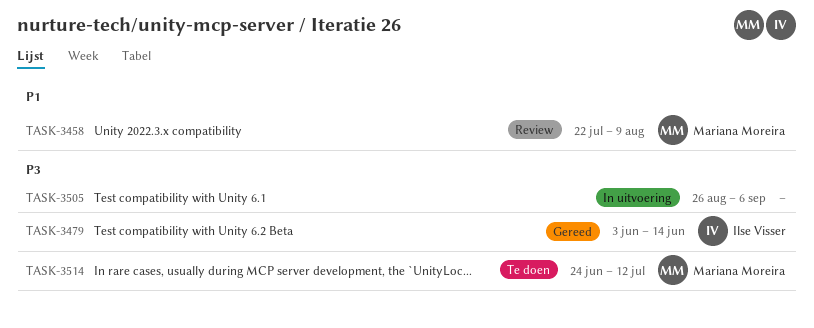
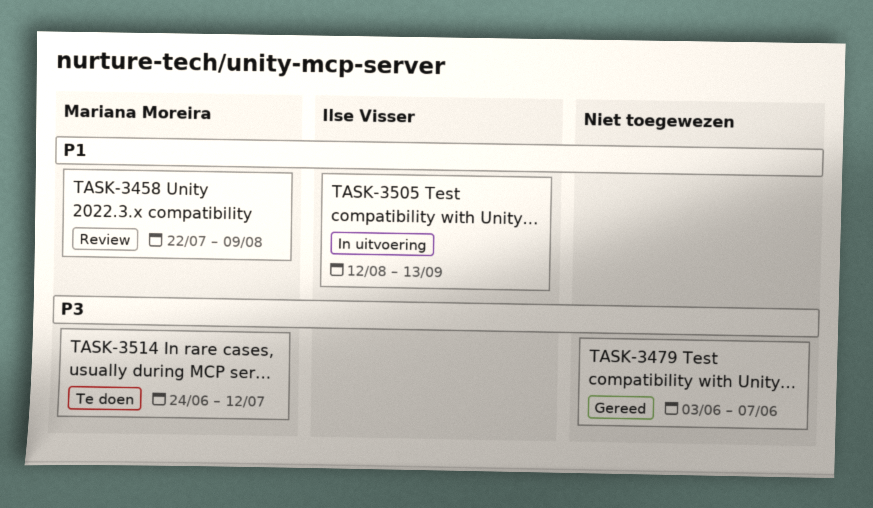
TASK-3479, owner: Ilse Visser -> none
TASK-3479, due: Jun 14 -> Jun 7
TASK-3505, owner: none -> Ilse Visser
TASK-3505, priority: P3 -> P1
TASK-3505, start: Aug 26 -> Aug 12
TASK-3505, due: Sep 6 -> Sep 13

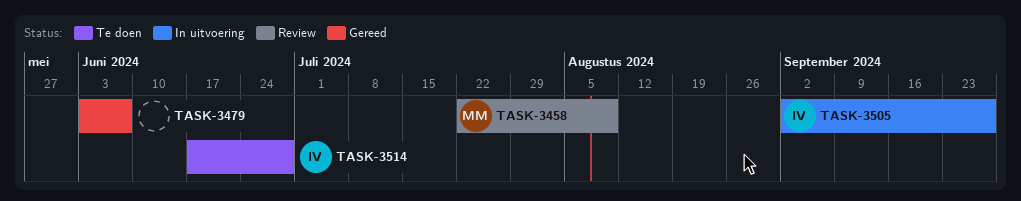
TASK-3505, start: Aug 12 -> Sep 2
TASK-3505, due: Sep 13 -> Sep 27
TASK-3514, owner: Mariana Moreira -> Ilse Visser
TASK-3514, start: Jun 24 -> Jun 17
TASK-3514, due: Jul 12 -> Jun 28

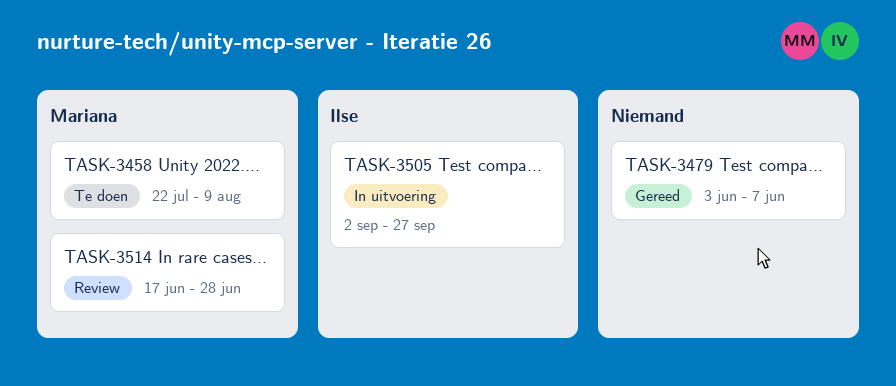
TASK-3458, status: Review -> Te doen
TASK-3514, status: Te doen -> Review
TASK-3514, owner: Ilse -> Mariana

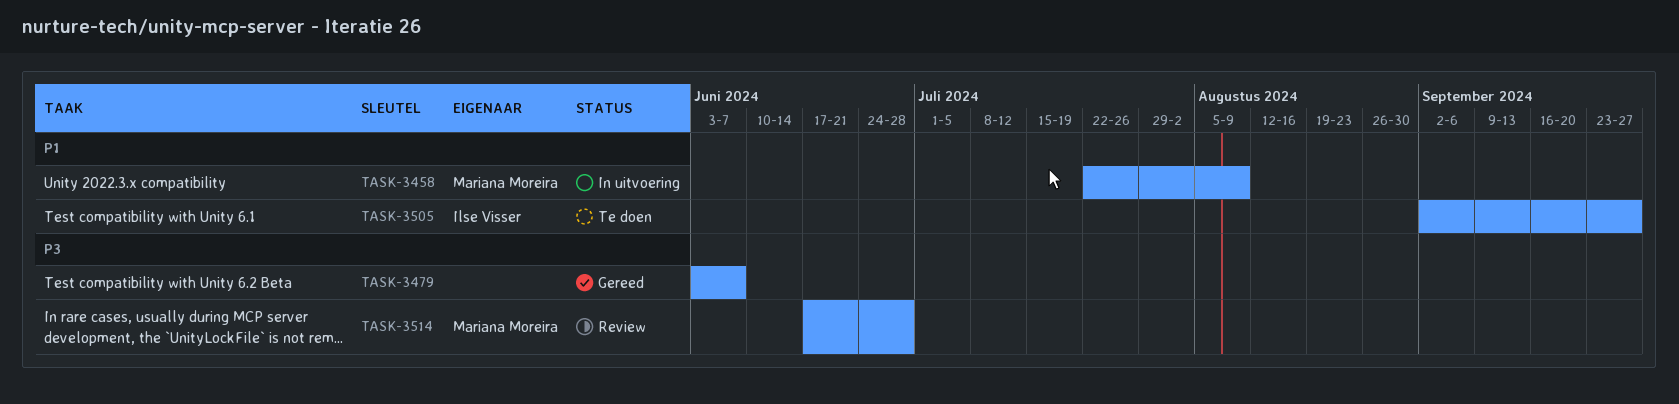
TASK-3458, status: Te doen -> In uitvoering
TASK-3505, status: In uitvoering -> Te doen

